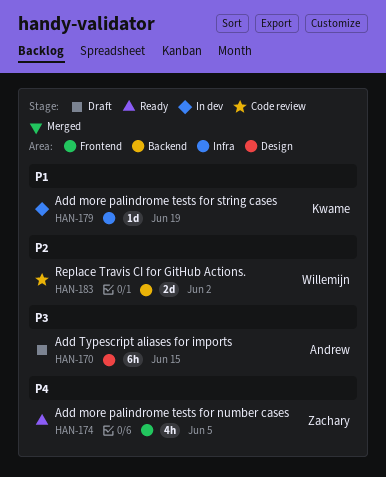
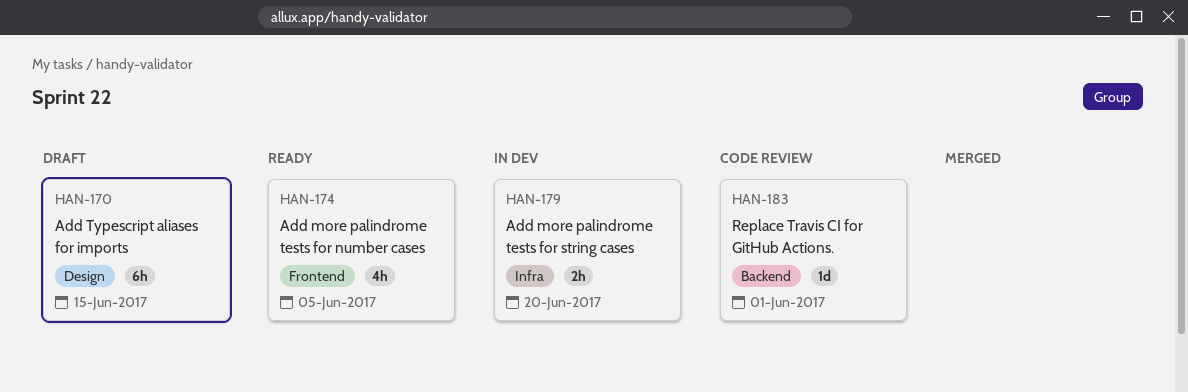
HAN-179, estimate: 1d -> 2h
HAN-179, due: Jun 19 -> Jun 20
HAN-183, estimate: 2d -> 1d
HAN-183, due: Jun 2 -> Jun 1

